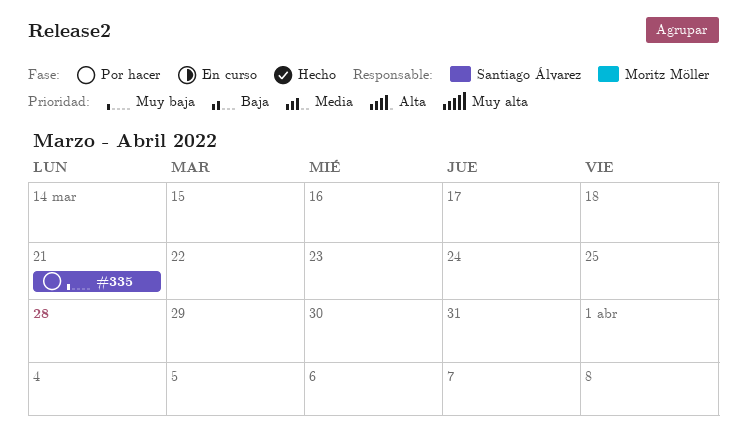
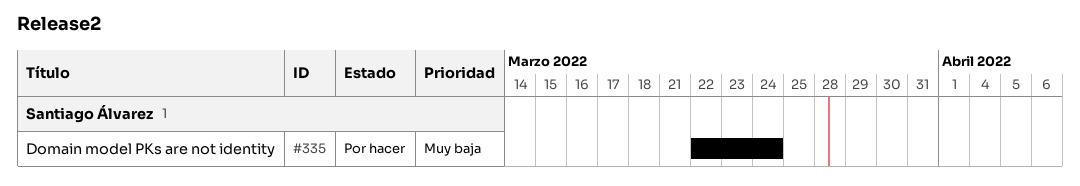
#335, start: Mar 21 -> Mar 22
#335, due: Mar 21 -> Mar 24

